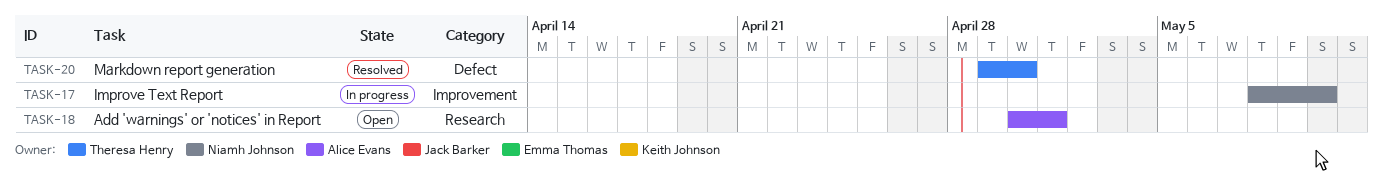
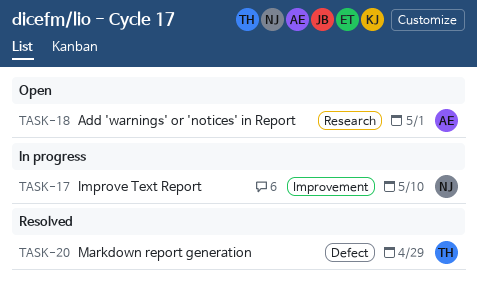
TASK-20, due: Apr 30 -> Apr 29

